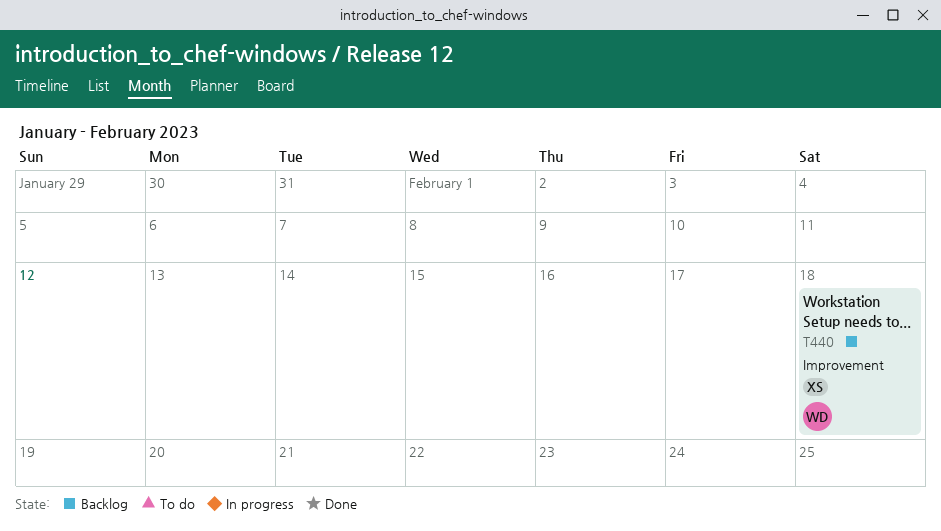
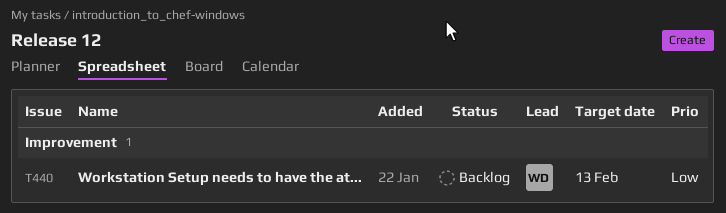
T440, due: Feb 18 -> Feb 13

